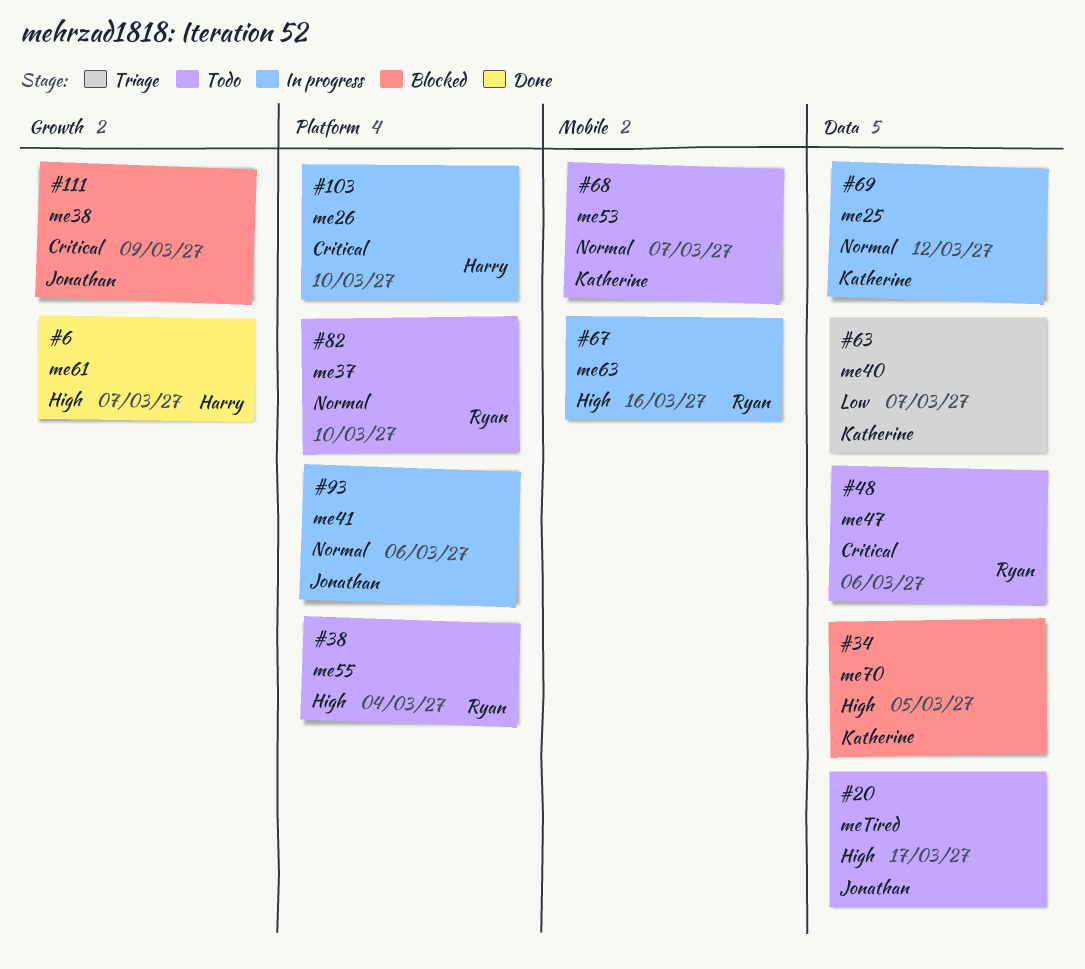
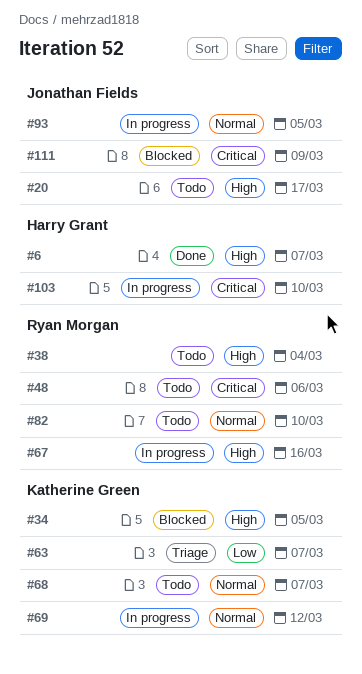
#93, due: Mar 6 -> Mar 5

